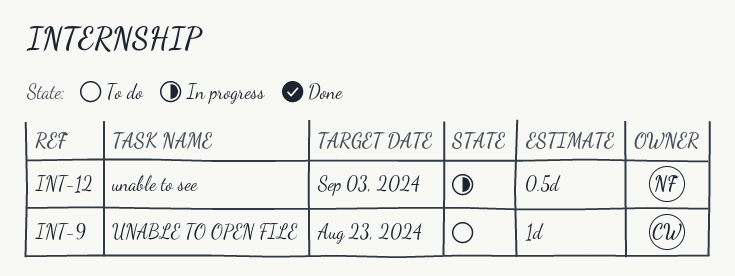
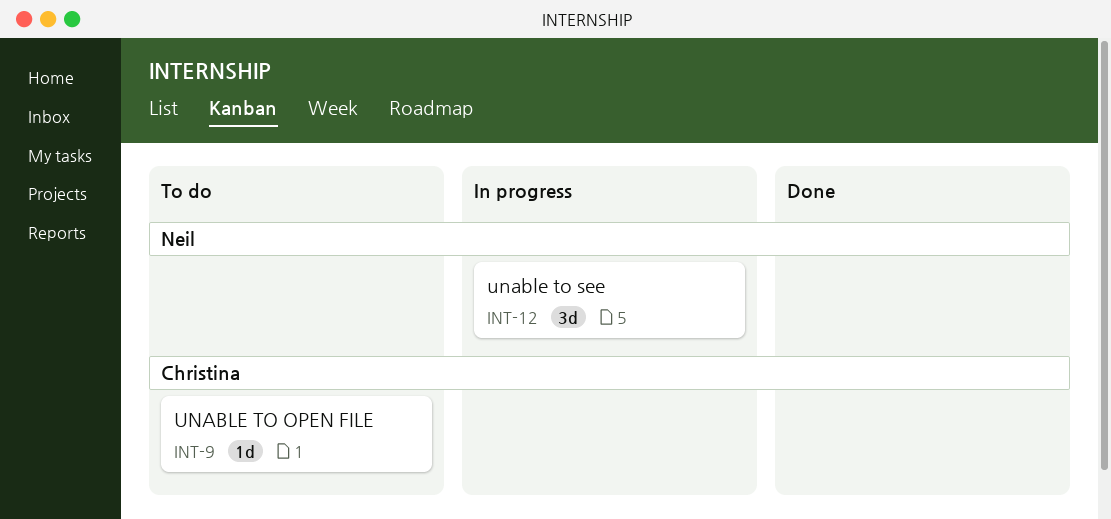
INT-12, estimate: 0.5d -> 3d

